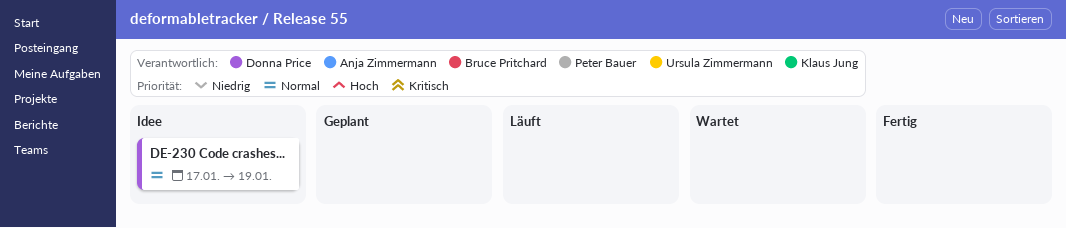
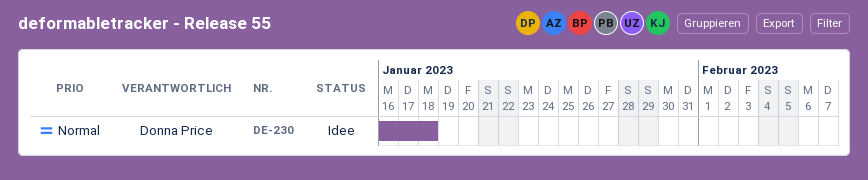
DE-230, start: Jan 17 -> Jan 16
DE-230, due: Jan 19 -> Jan 18

